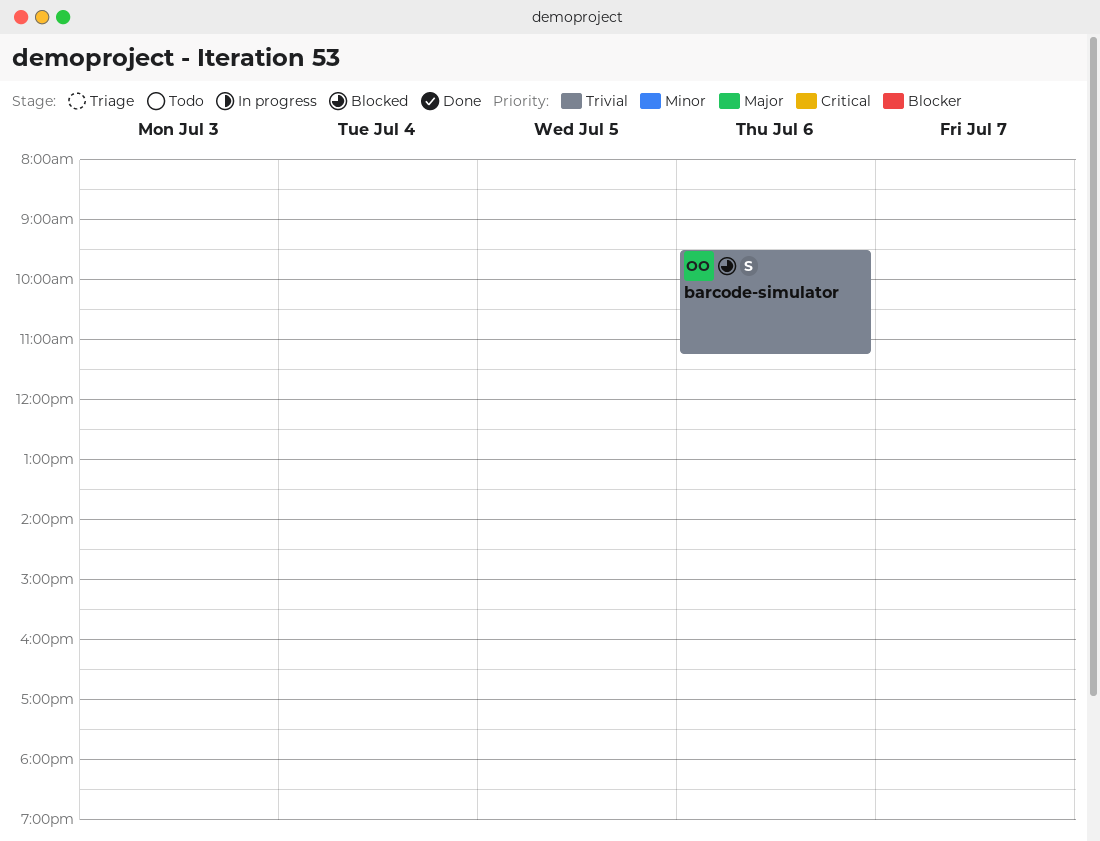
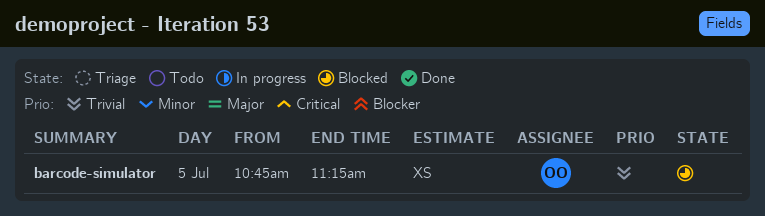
barcode-simulator, estimate: S -> XS
barcode-simulator, day: Jul 6 -> Jul 5
barcode-simulator, begins: 09:30 -> 10:45

